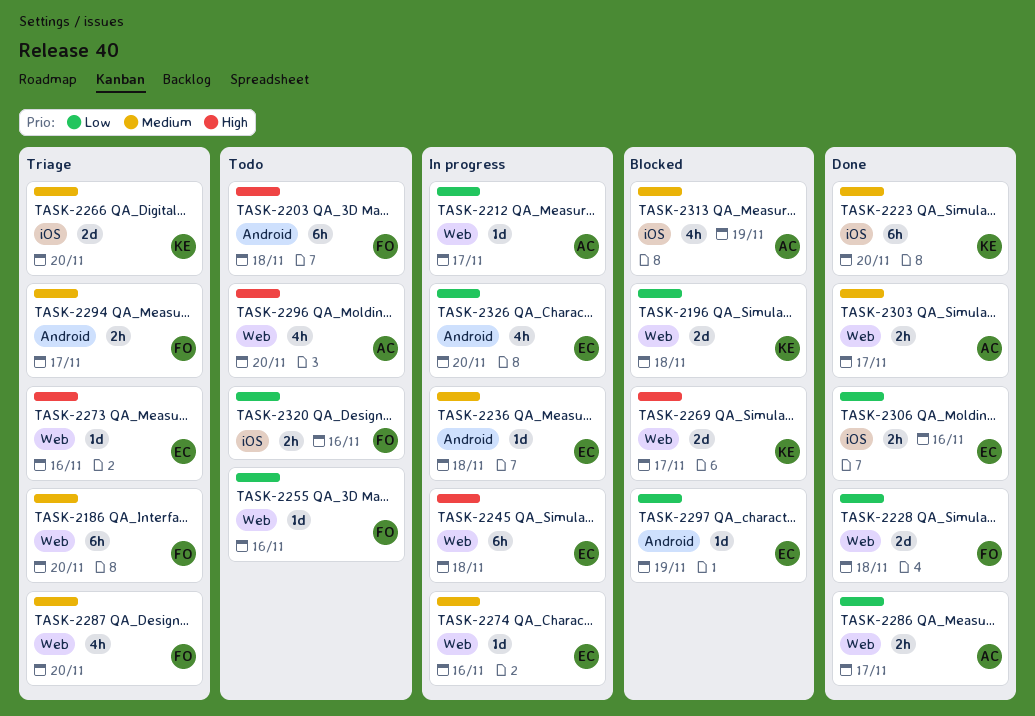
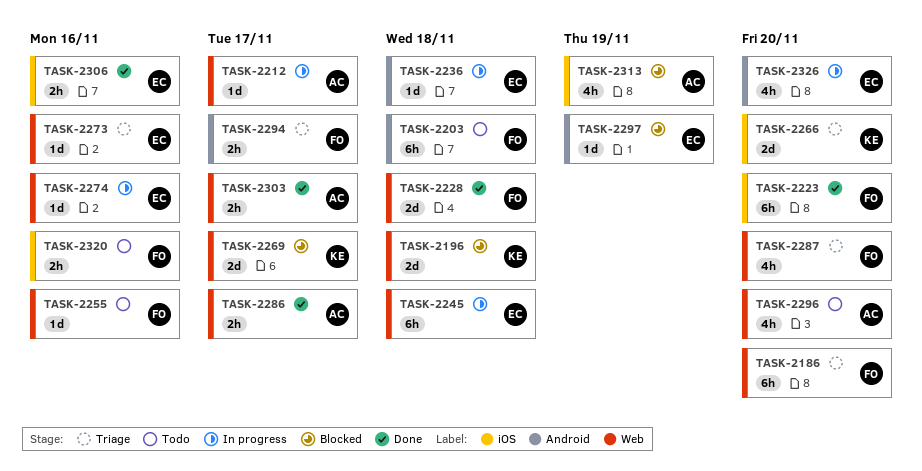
TASK-2223, owner: KE -> FO

